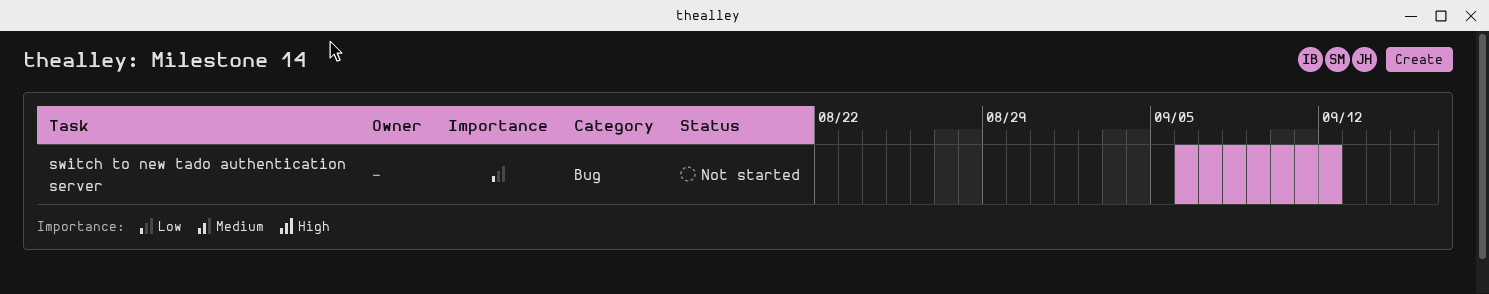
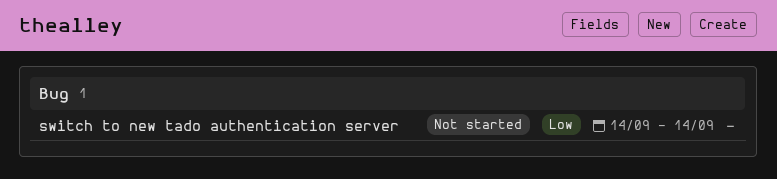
switch to new tado authentication server, start: Sep 6 -> Sep 14
switch to new tado authentication server, due: Sep 12 -> Sep 14

